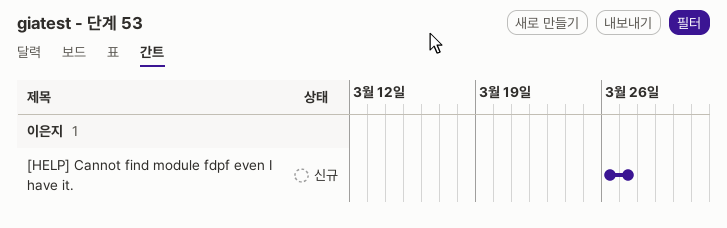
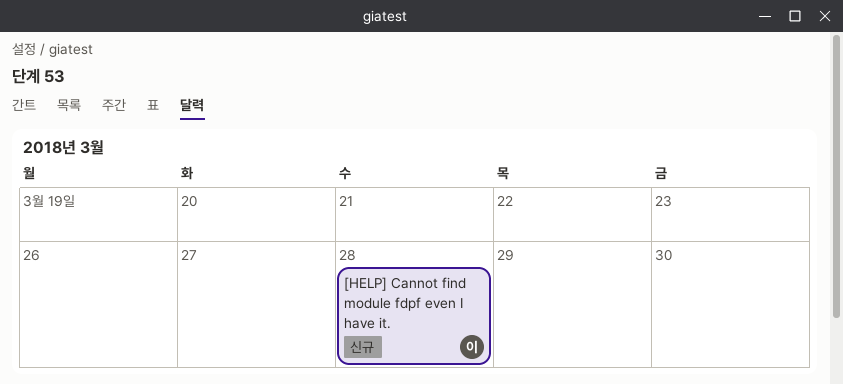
[HELP] Cannot find module fdpf even I have it., due: Mar 27 -> Mar 28

